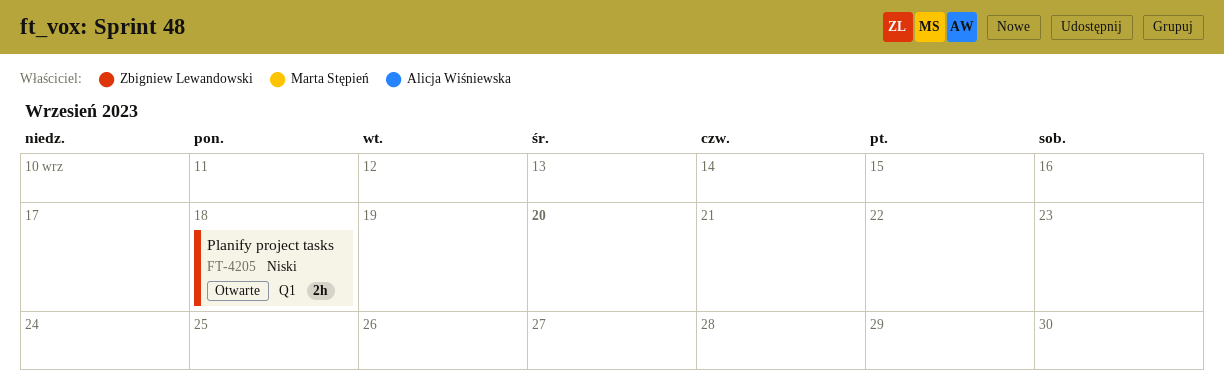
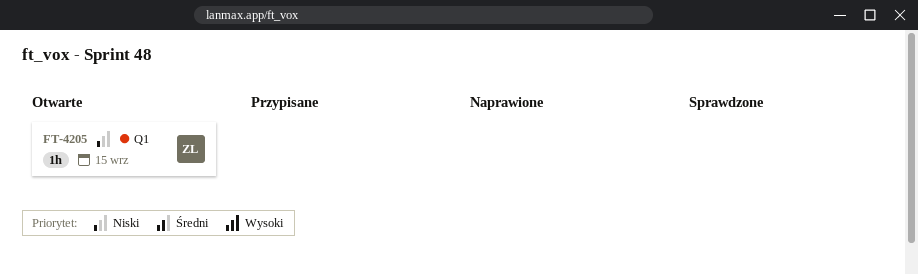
FT-4205, estimate: 2h -> 1h
FT-4205, due: Sep 18 -> Sep 15

